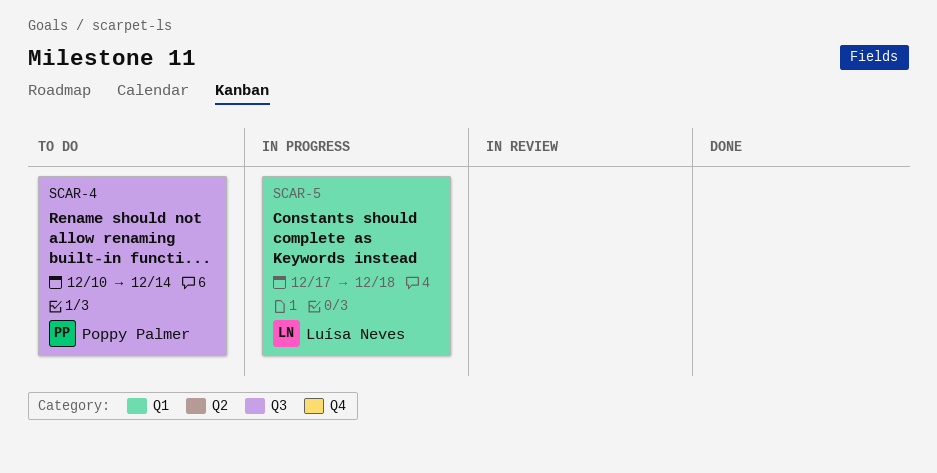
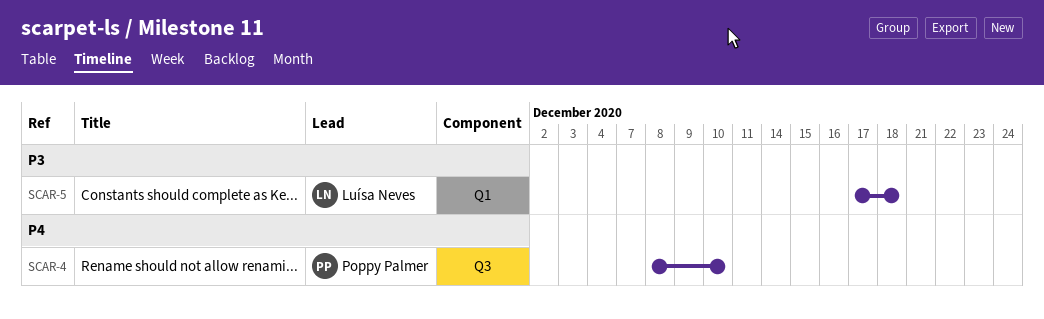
SCAR-4, start: Dec 10 -> Dec 8
SCAR-4, due: Dec 14 -> Dec 10

